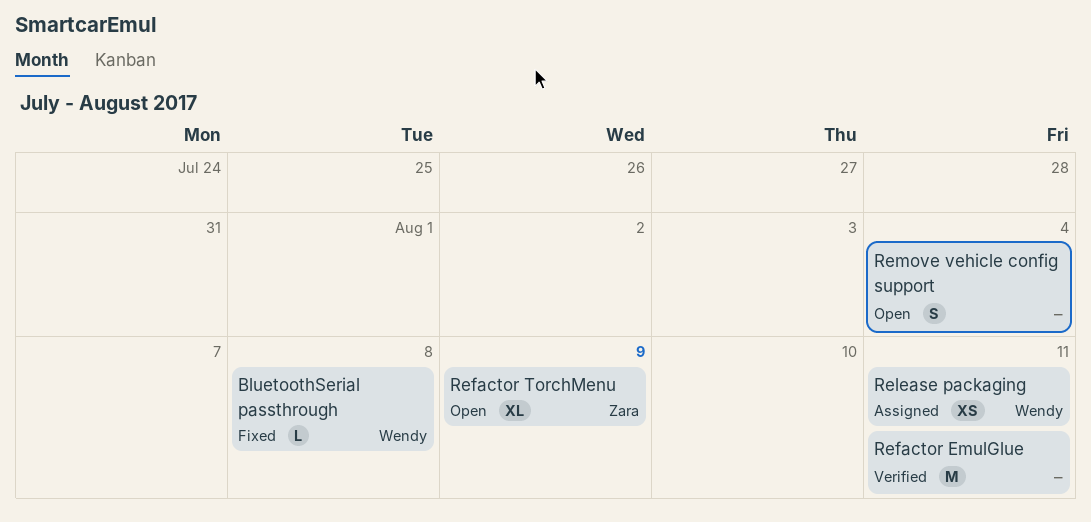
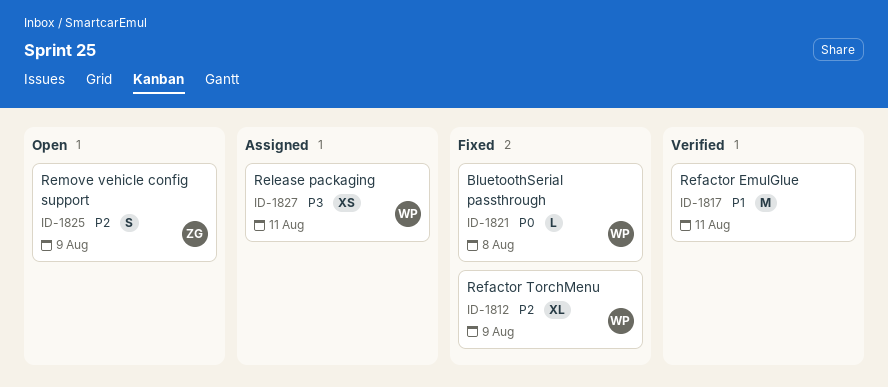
Refactor TorchMenu, status: Open -> Fixed
Refactor TorchMenu, owner: Zara -> Wendy
Remove vehicle config support, owner: none -> Zara
Remove vehicle config support, due: Aug 4 -> Aug 9

